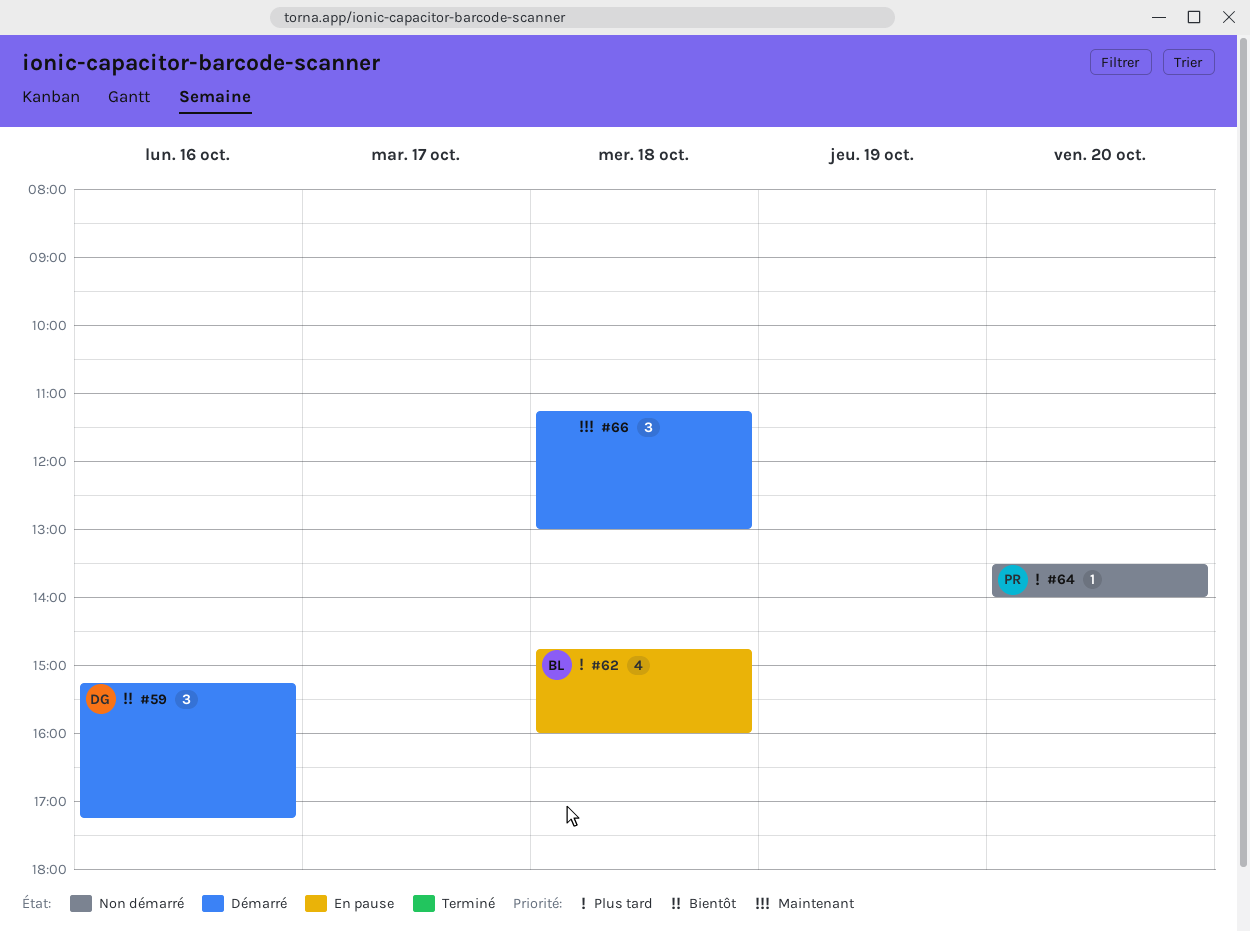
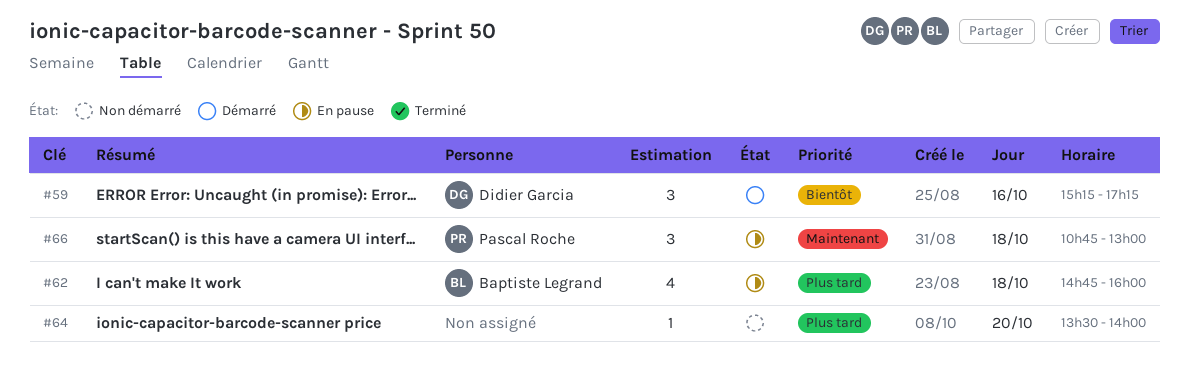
#64, owner: Pascal Roche -> none
#66, status: Démarré -> En pause
#66, owner: none -> Pascal Roche
#66, begins: 11:15 -> 10:45

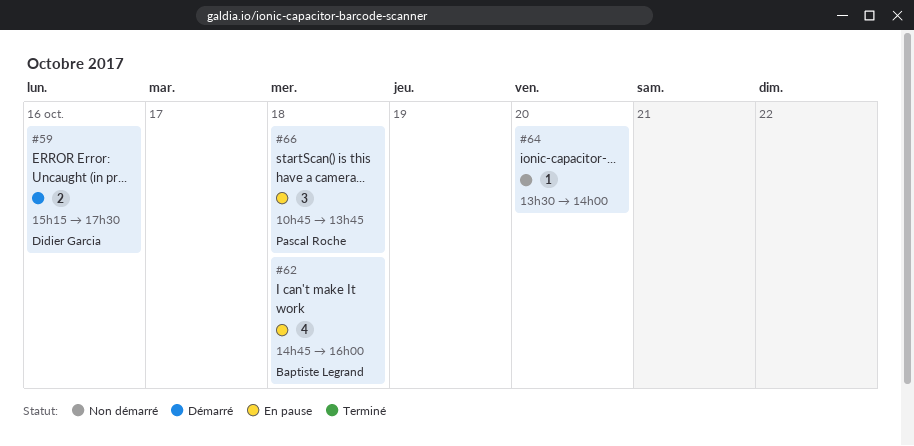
#59, estimate: 3 -> 2
#59, ends: 17:15 -> 17:30
#66, ends: 13:00 -> 13:45

